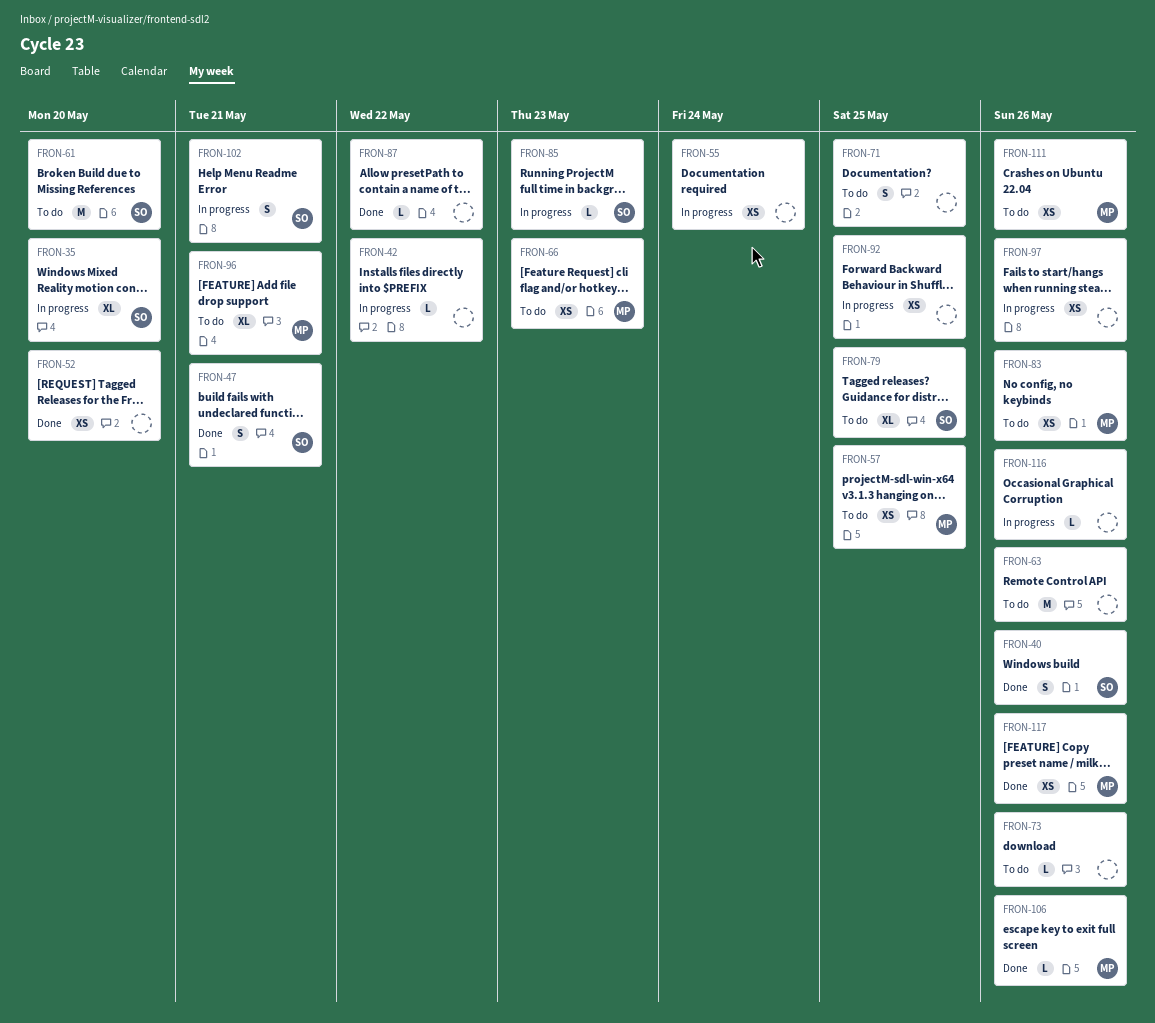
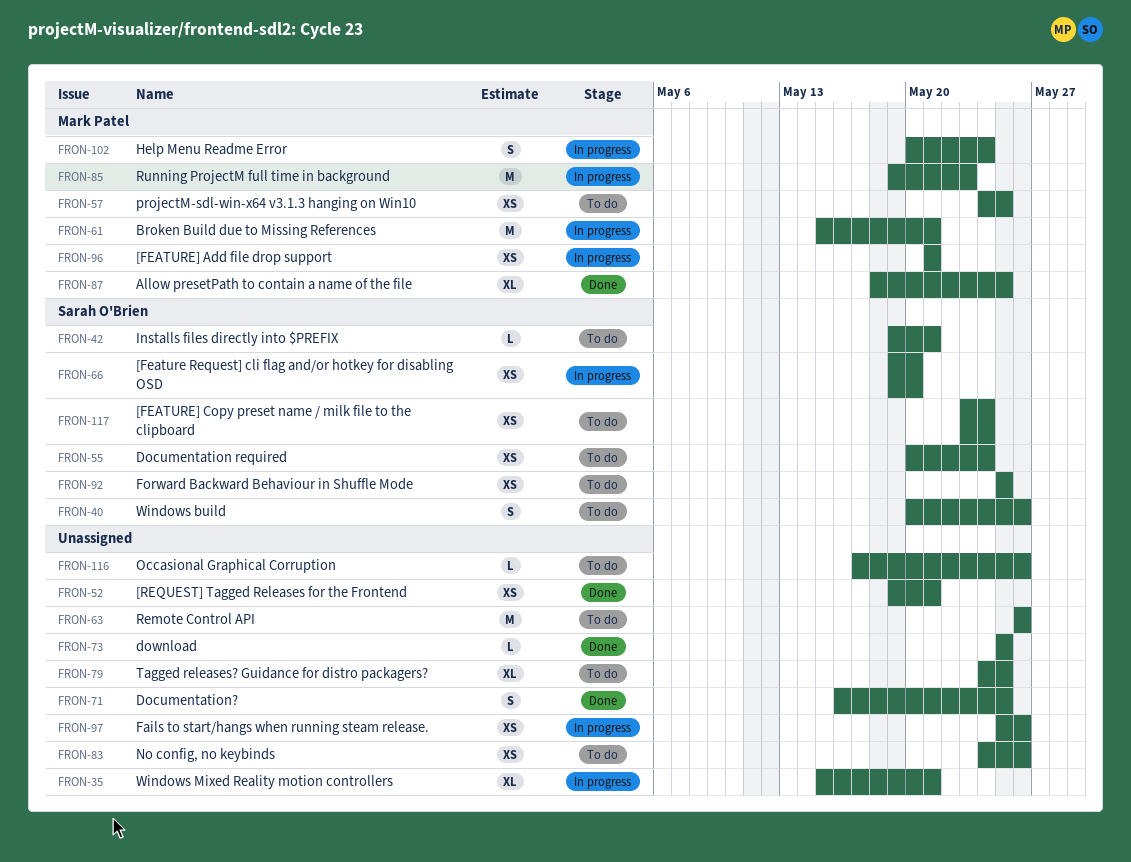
FRON-35, owner: Sarah O'Brien -> none
FRON-35, due: May 20 -> May 21
FRON-40, status: Done -> To do
FRON-42, status: In progress -> To do
FRON-42, owner: none -> Sarah O'Brien
FRON-42, due: May 22 -> May 21
FRON-47: present -> none
FRON-52, due: May 20 -> May 21
FRON-55, status: In progress -> To do
FRON-55, owner: none -> Sarah O'Brien
FRON-61, status: To do -> In progress
FRON-61, owner: Sarah O'Brien -> Mark Patel
FRON-61, due: May 20 -> May 21
FRON-66, status: To do -> In progress
FRON-66, owner: Mark Patel -> Sarah O'Brien
FRON-66, due: May 23 -> May 20
FRON-71, status: To do -> Done
FRON-73, status: To do -> Done
FRON-73, due: May 26 -> May 25
FRON-79, owner: Sarah O'Brien -> none
FRON-83, owner: Mark Patel -> none
FRON-85, owner: Sarah O'Brien -> Mark Patel
FRON-85, estimate: L -> M
FRON-87, owner: none -> Mark Patel
FRON-87, estimate: L -> XL
FRON-87, due: May 22 -> May 25
FRON-92, status: In progress -> To do
FRON-92, owner: none -> Sarah O'Brien
FRON-96, status: To do -> In progress
FRON-96, estimate: XL -> XS
FRON-102, owner: Sarah O'Brien -> Mark Patel
FRON-102, due: May 21 -> May 24
FRON-106: present -> none
FRON-111: present -> none
FRON-116, status: In progress -> To do
FRON-117, status: Done -> To do
FRON-117, owner: Mark Patel -> Sarah O'Brien
FRON-117, due: May 26 -> May 24

